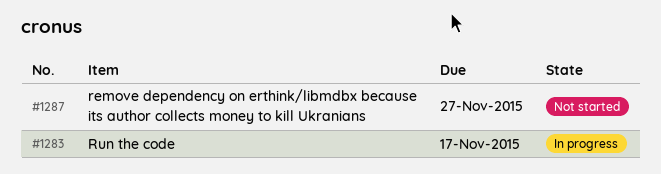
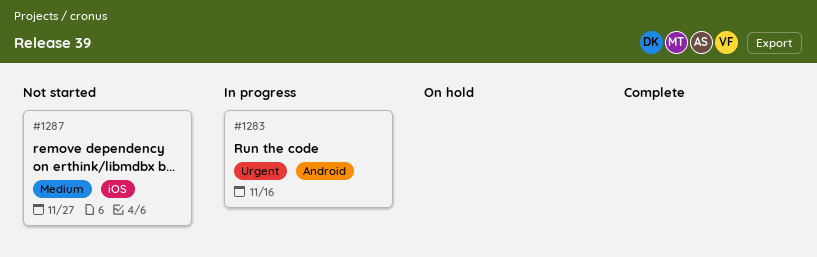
#1283, due: Nov 17 -> Nov 16

